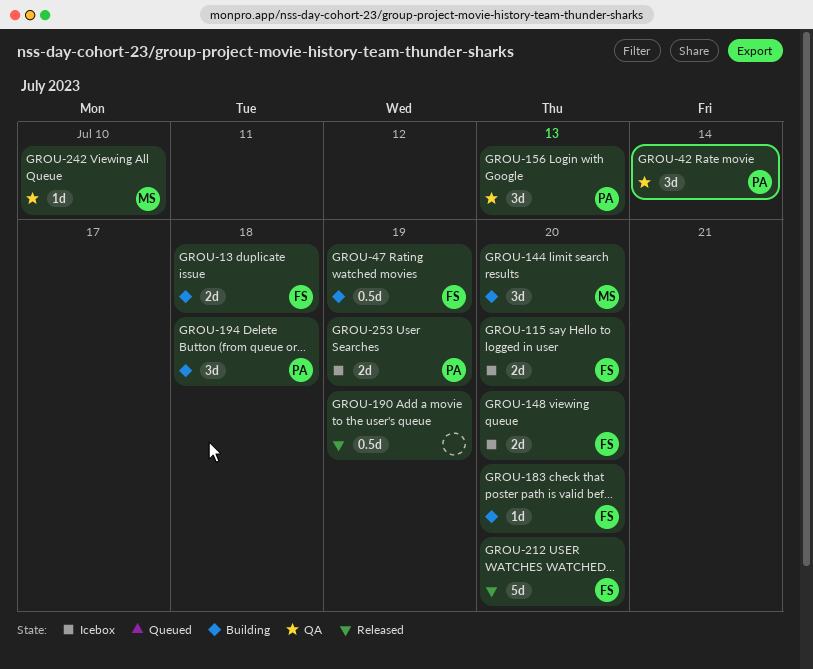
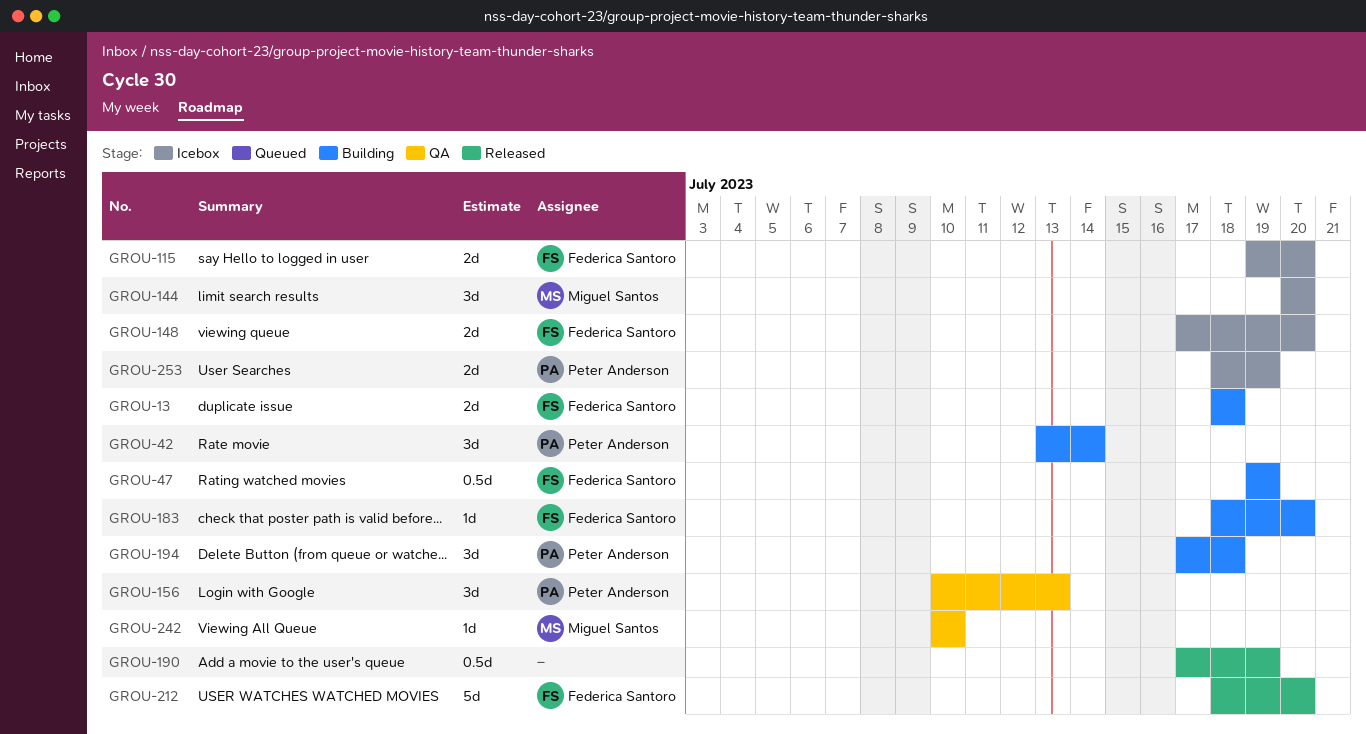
GROU-42, status: QA -> Building
GROU-144, status: Building -> Icebox

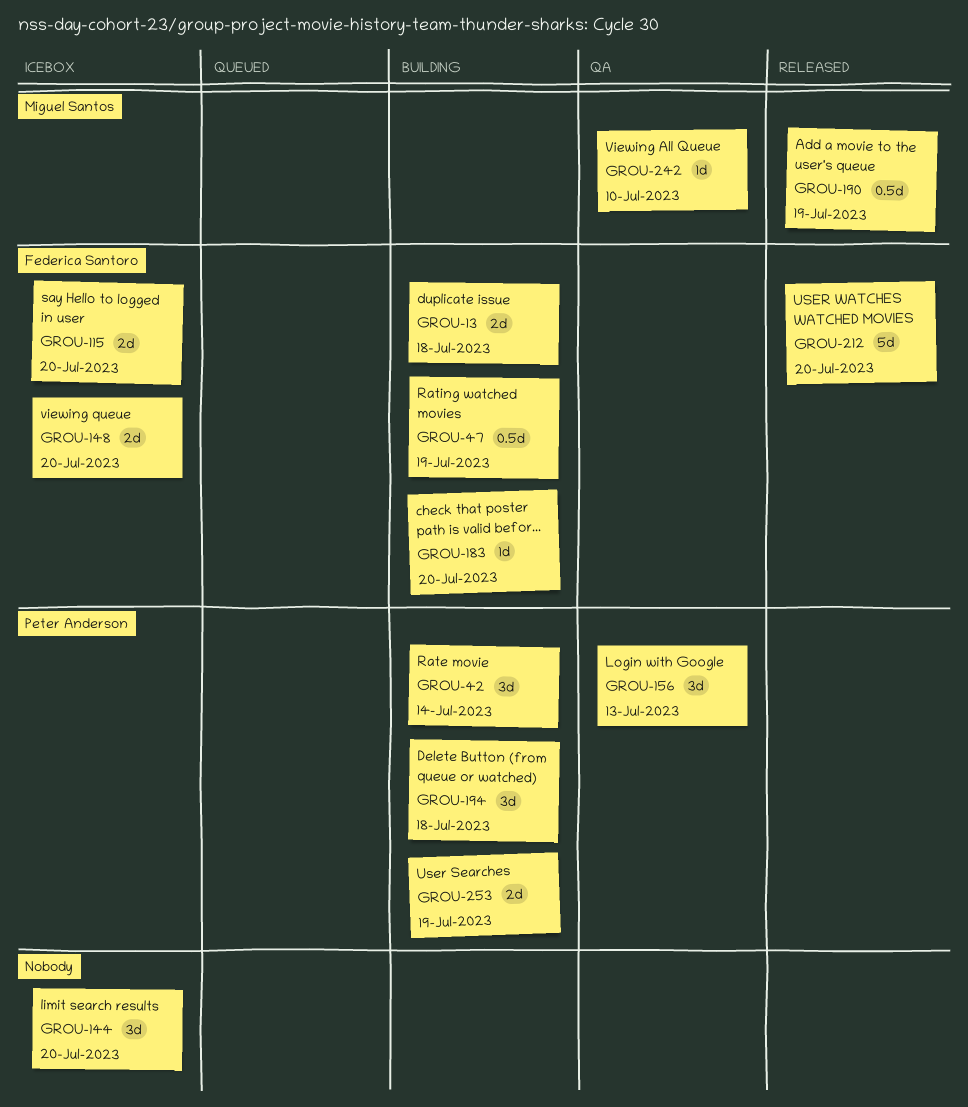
GROU-144, owner: Miguel Santos -> none
GROU-190, owner: none -> Miguel Santos
GROU-253, status: Icebox -> Building

